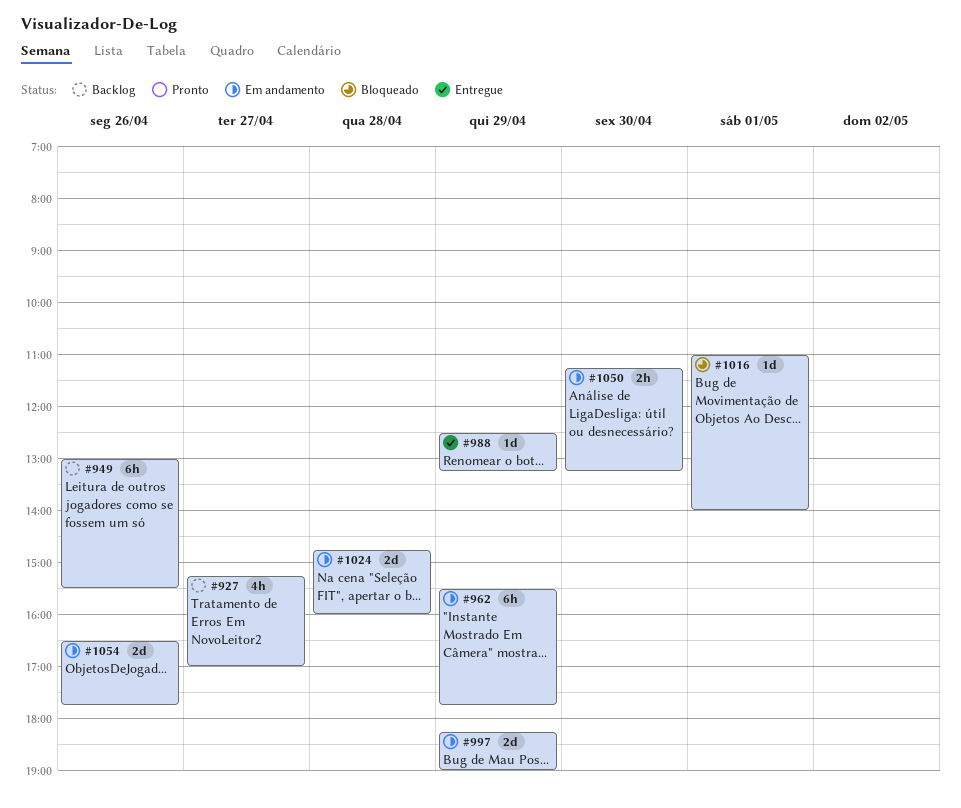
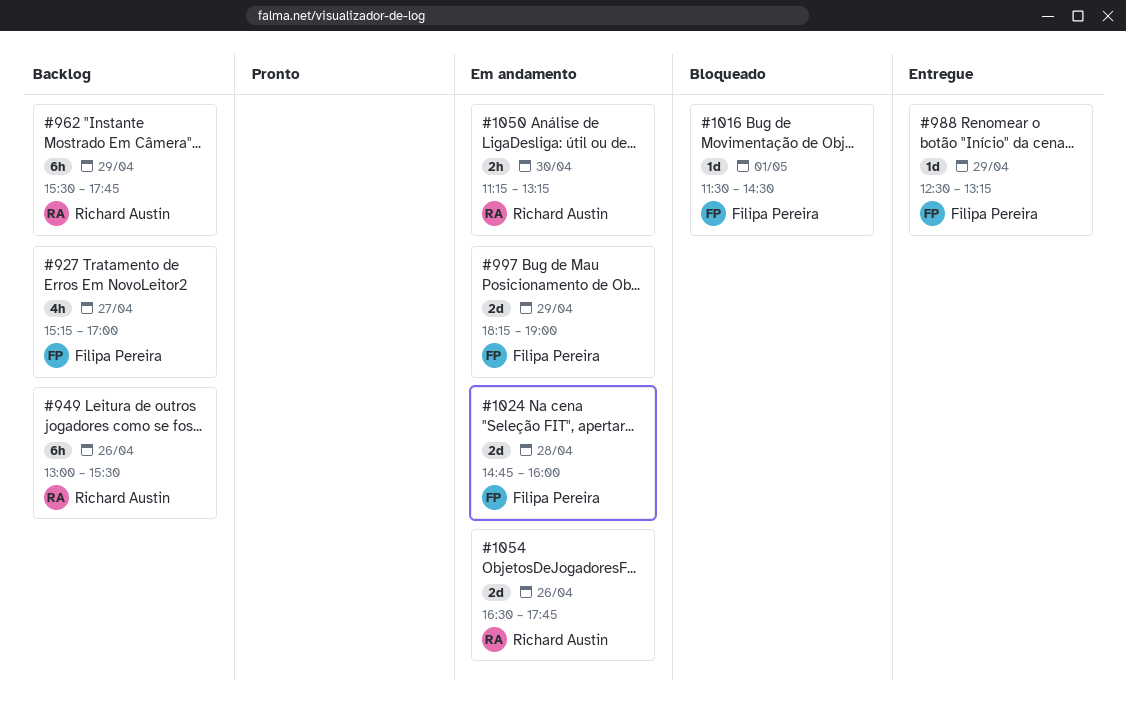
#962, status: Em andamento -> Backlog
#1016, begins: 11:00 -> 11:30
#1016, ends: 14:00 -> 14:30

